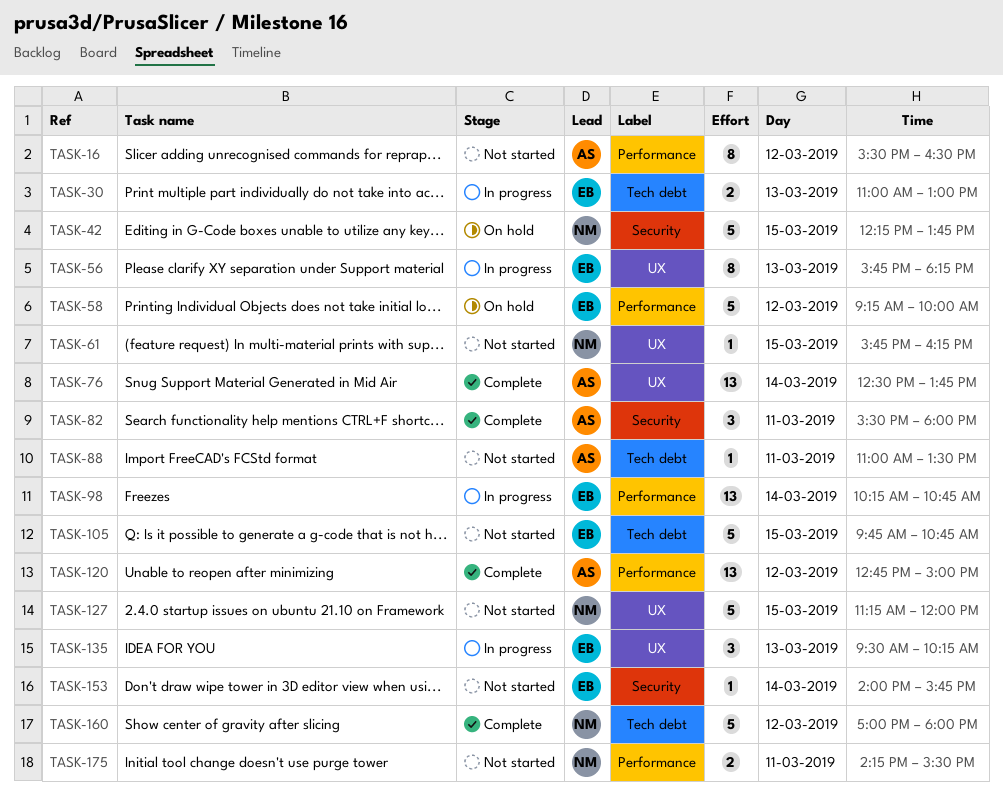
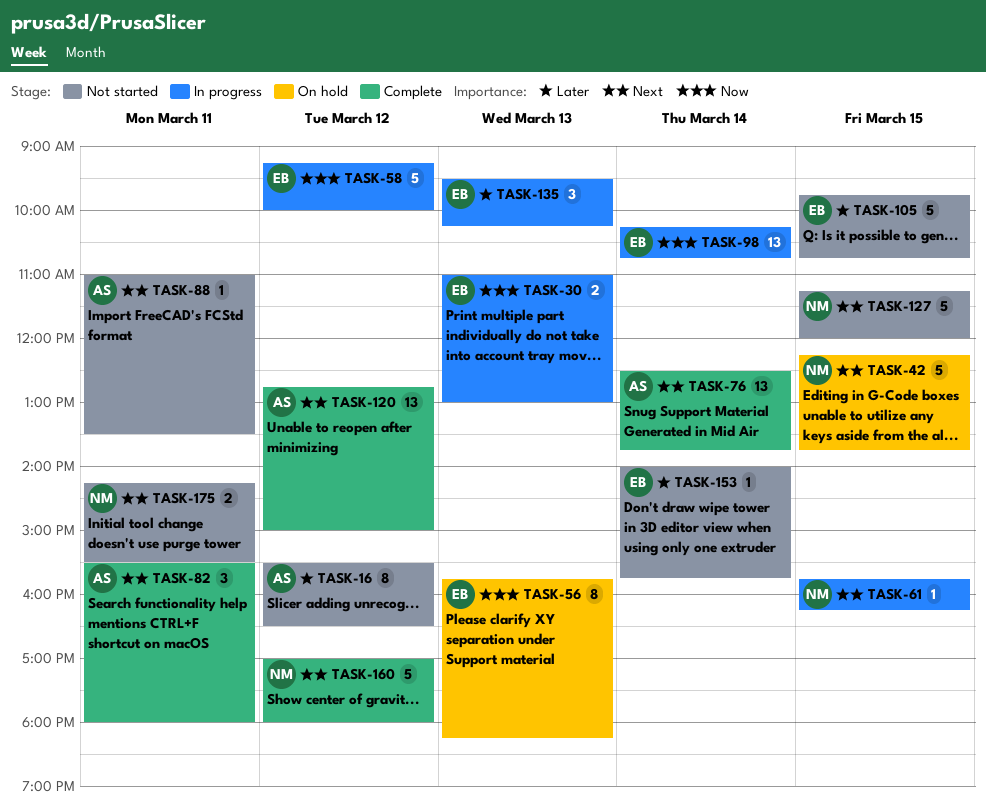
TASK-56, status: In progress -> On hold
TASK-58, status: On hold -> In progress
TASK-61, status: Not started -> In progress

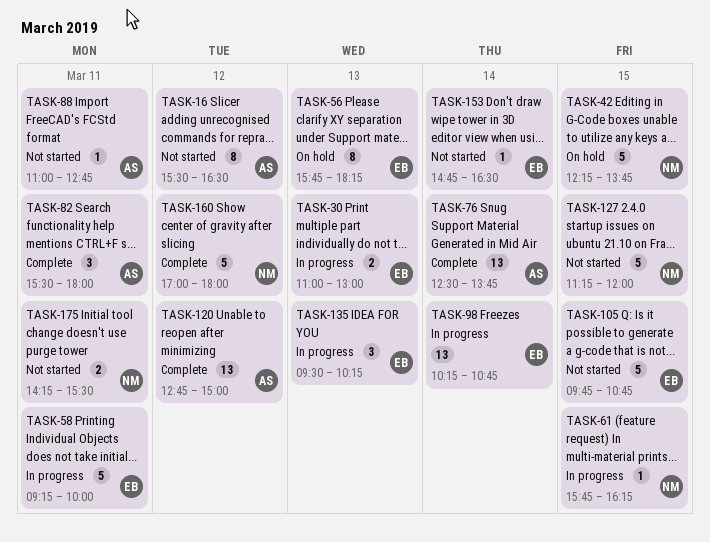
TASK-58, day: Mar 12 -> Mar 11
TASK-88, ends: 13:30 -> 12:45
TASK-153, begins: 14:00 -> 14:45
TASK-153, ends: 15:45 -> 16:30

